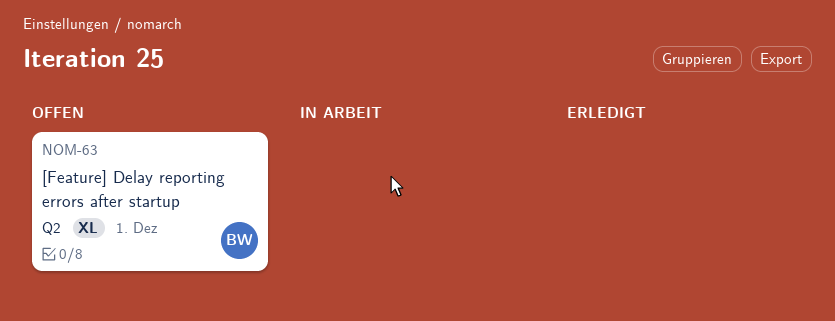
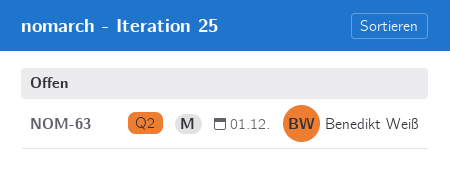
NOM-63, estimate: XL -> M

